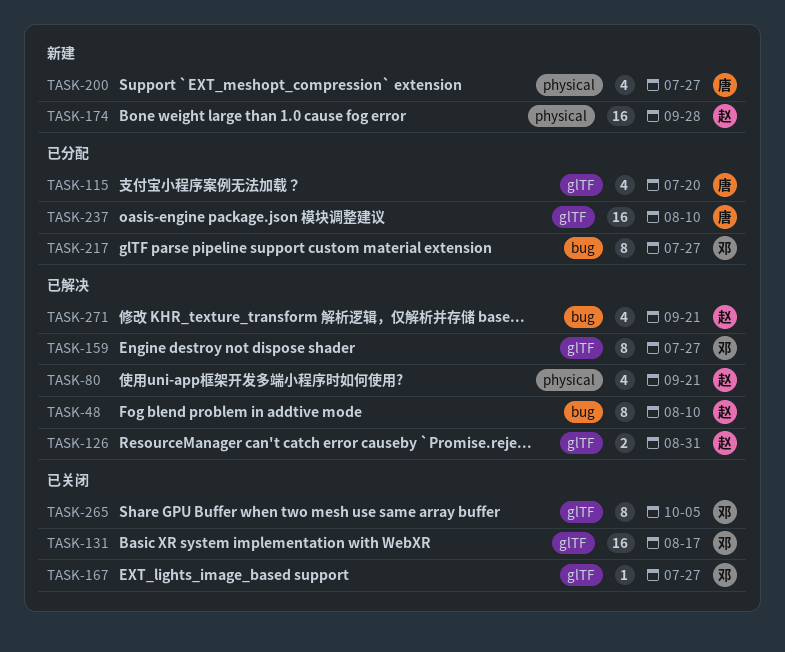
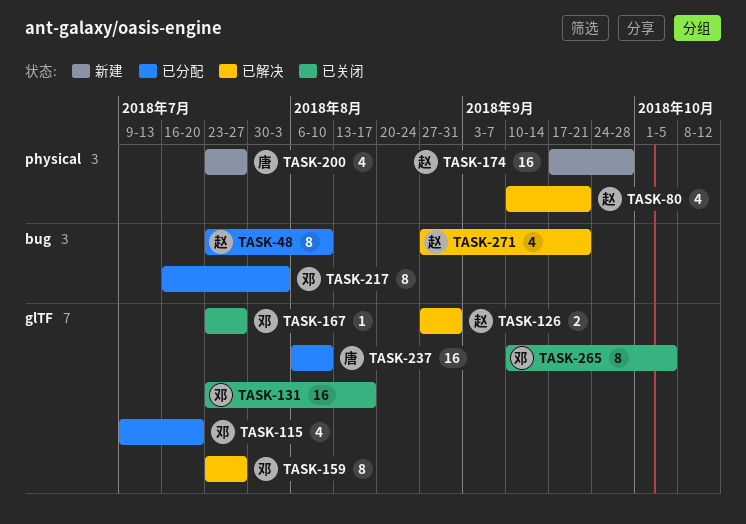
TASK-48, status: 已解决 -> 已分配
TASK-115, owner: 唐 -> 邓
TASK-217, due: Jul 27 -> Aug 3

